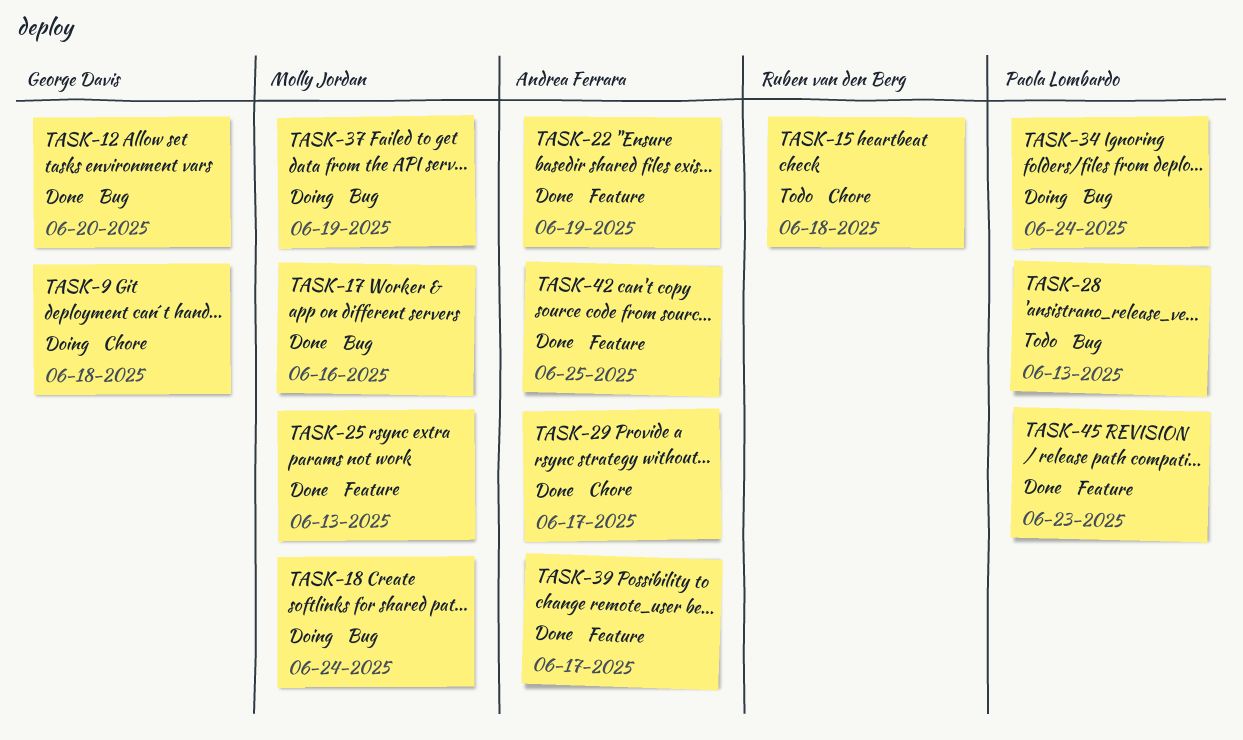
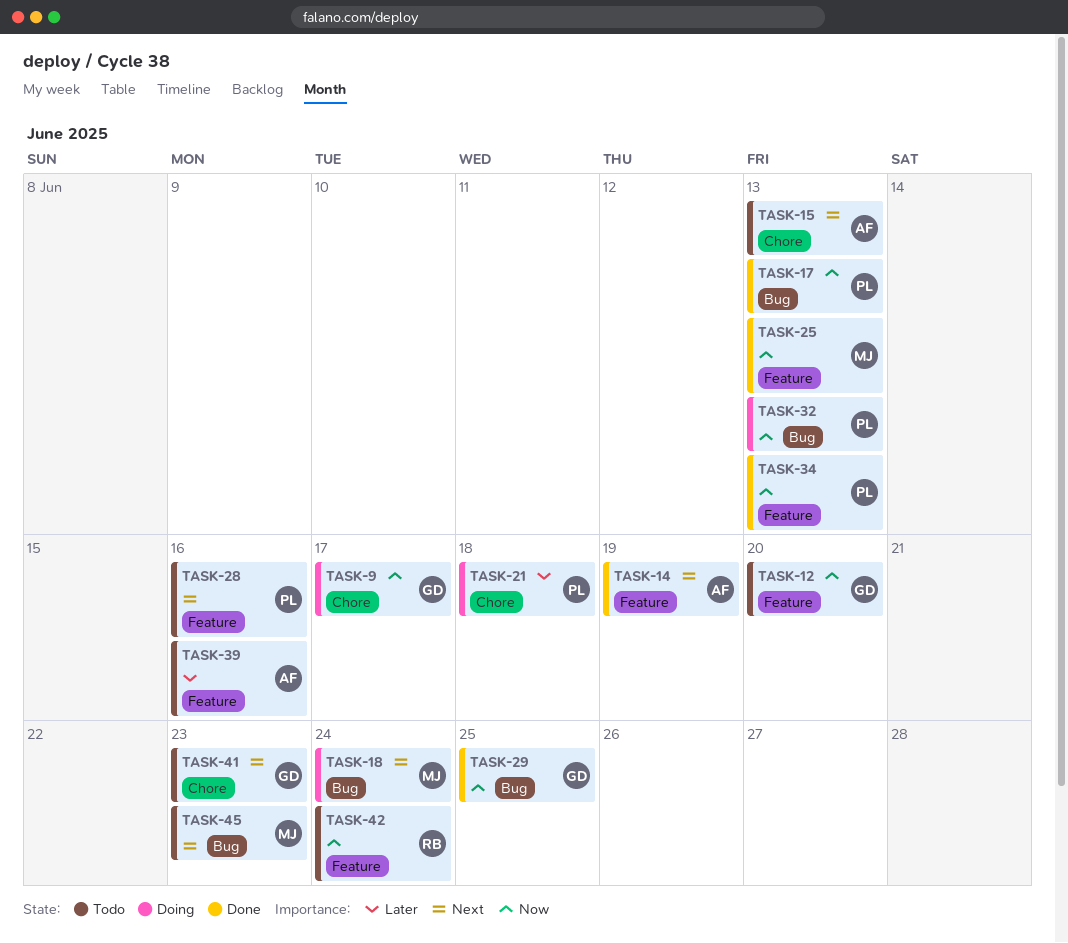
TASK-9, due: Jun 18 -> Jun 17
TASK-12, status: Done -> Todo
TASK-12, label: Bug -> Feature
TASK-14: none -> present
TASK-15, owner: Ruben van den Berg -> Andrea Ferrara
TASK-15, due: Jun 18 -> Jun 13
TASK-17, owner: Molly Jordan -> Paola Lombardo
TASK-17, due: Jun 16 -> Jun 13
TASK-21: none -> present
TASK-22: present -> none
TASK-28, label: Bug -> Feature
TASK-28, due: Jun 13 -> Jun 16
TASK-29, owner: Andrea Ferrara -> George Davis
TASK-29, label: Chore -> Bug
TASK-29, due: Jun 17 -> Jun 25
TASK-32: none -> present
TASK-34, status: Doing -> Done
TASK-34, label: Bug -> Feature
TASK-34, due: Jun 24 -> Jun 13
TASK-37: present -> none
TASK-39, status: Done -> Todo
TASK-39, due: Jun 17 -> Jun 16
TASK-41: none -> present
TASK-42, status: Done -> Todo
TASK-42, owner: Andrea Ferrara -> Ruben van den Berg
TASK-42, due: Jun 25 -> Jun 24
TASK-45, status: Done -> Todo
TASK-45, owner: Paola Lombardo -> Molly Jordan
TASK-45, label: Feature -> Bug

